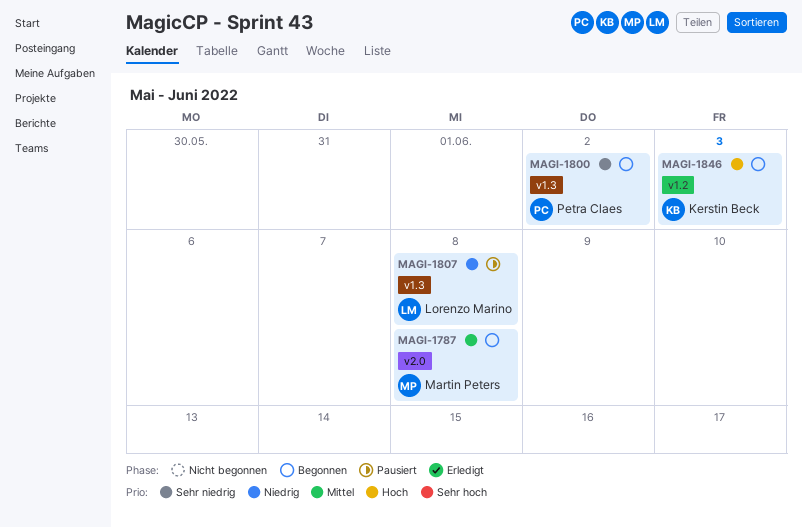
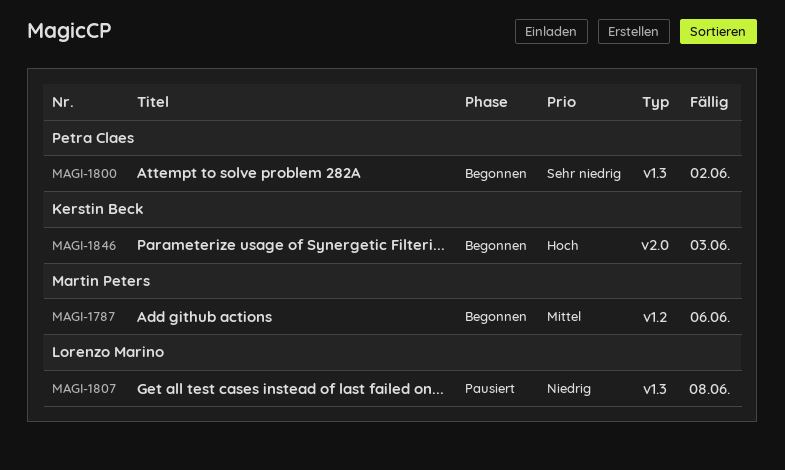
MAGI-1787, label: v2.0 -> v1.2
MAGI-1787, due: Jun 8 -> Jun 6
MAGI-1846, label: v1.2 -> v2.0

